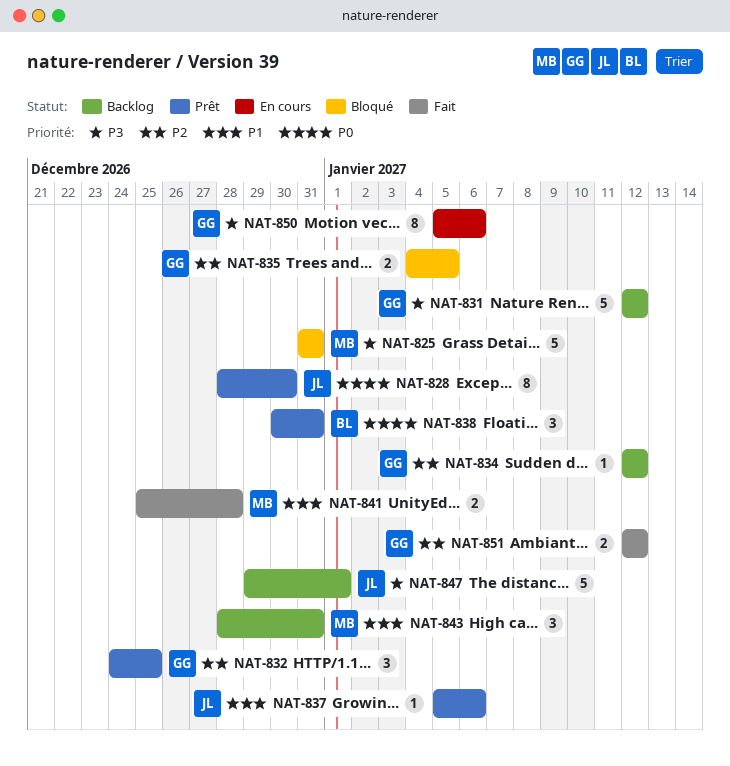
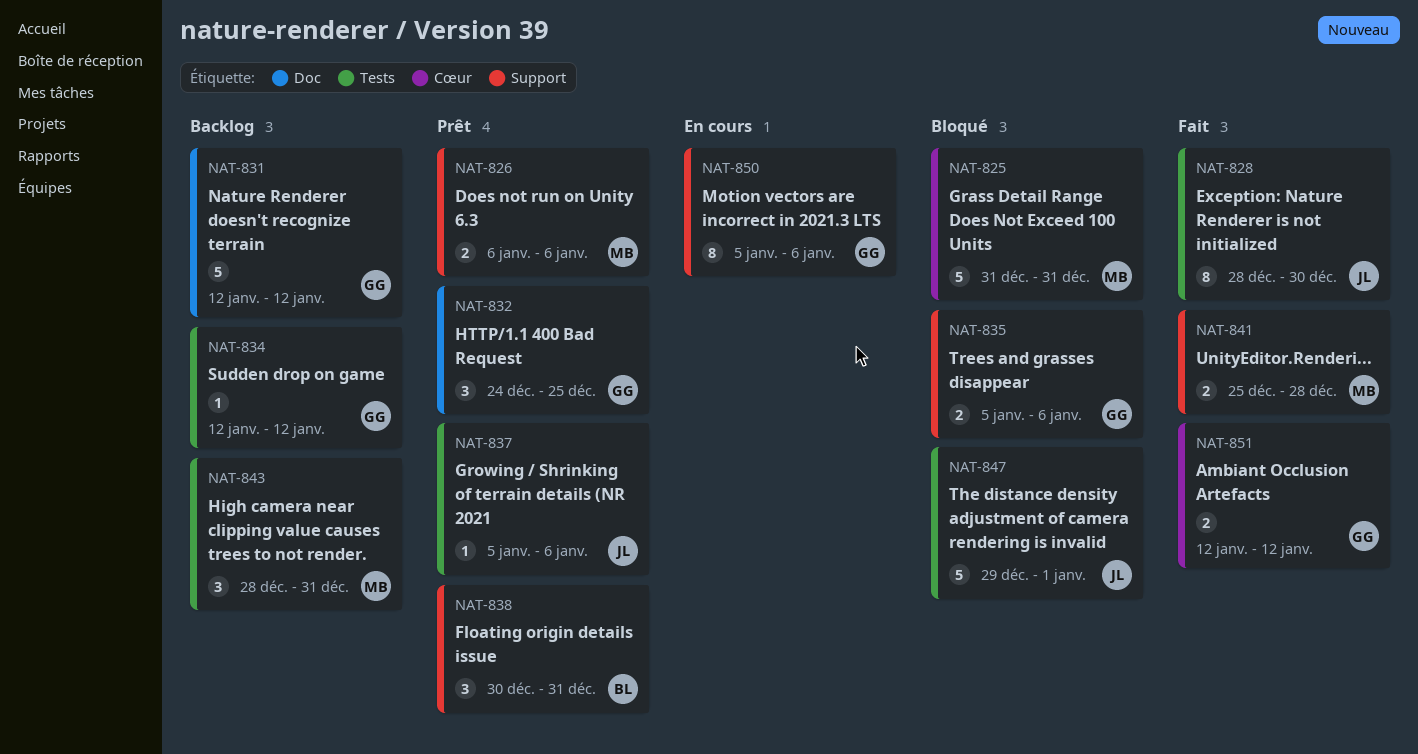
NAT-826: none -> present
NAT-828, status: Prêt -> Fait
NAT-835, start: Jan 4 -> Jan 5
NAT-835, due: Jan 5 -> Jan 6
NAT-847, status: Backlog -> Bloqué

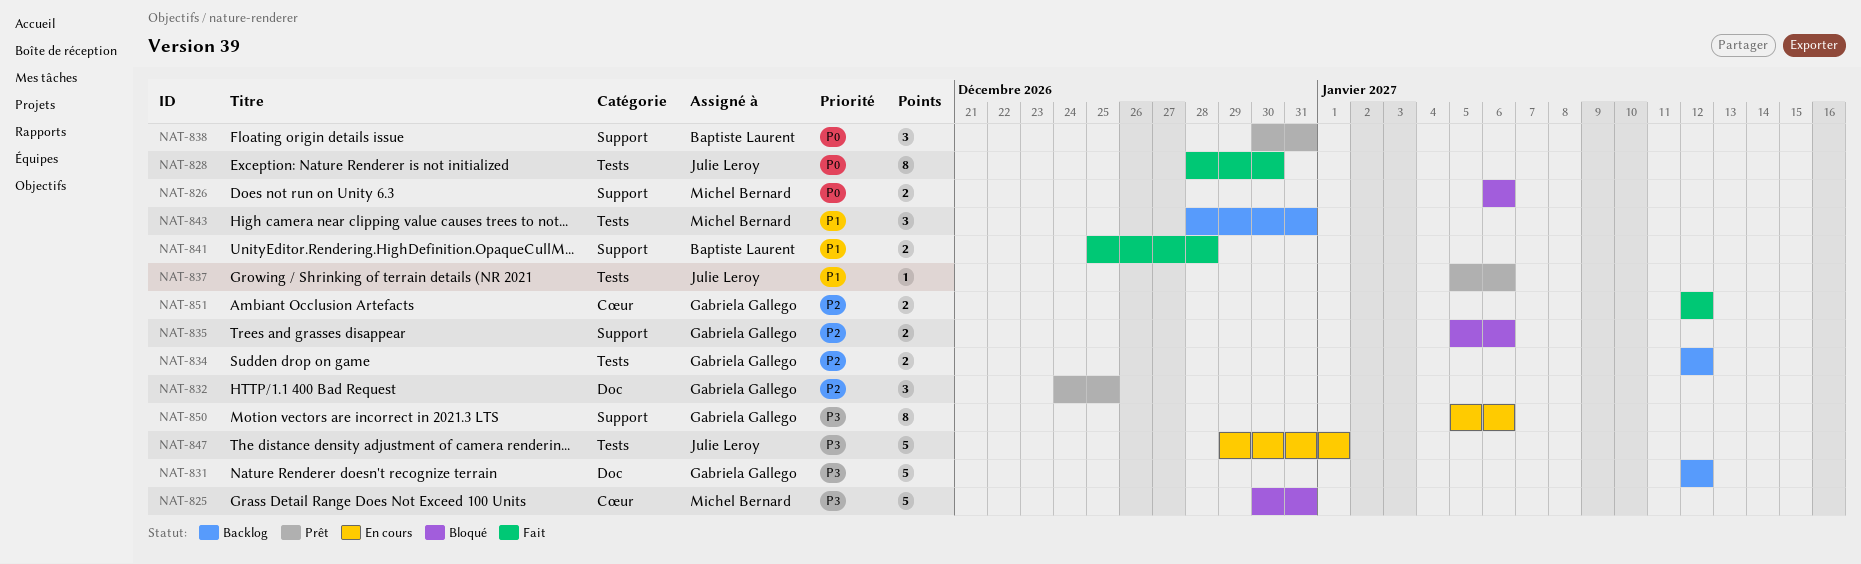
NAT-825, start: Dec 31 -> Dec 30
NAT-826, status: Prêt -> Bloqué
NAT-834, estimate: 1 -> 2
NAT-841, owner: Michel Bernard -> Baptiste Laurent
NAT-847, status: Bloqué -> En cours

